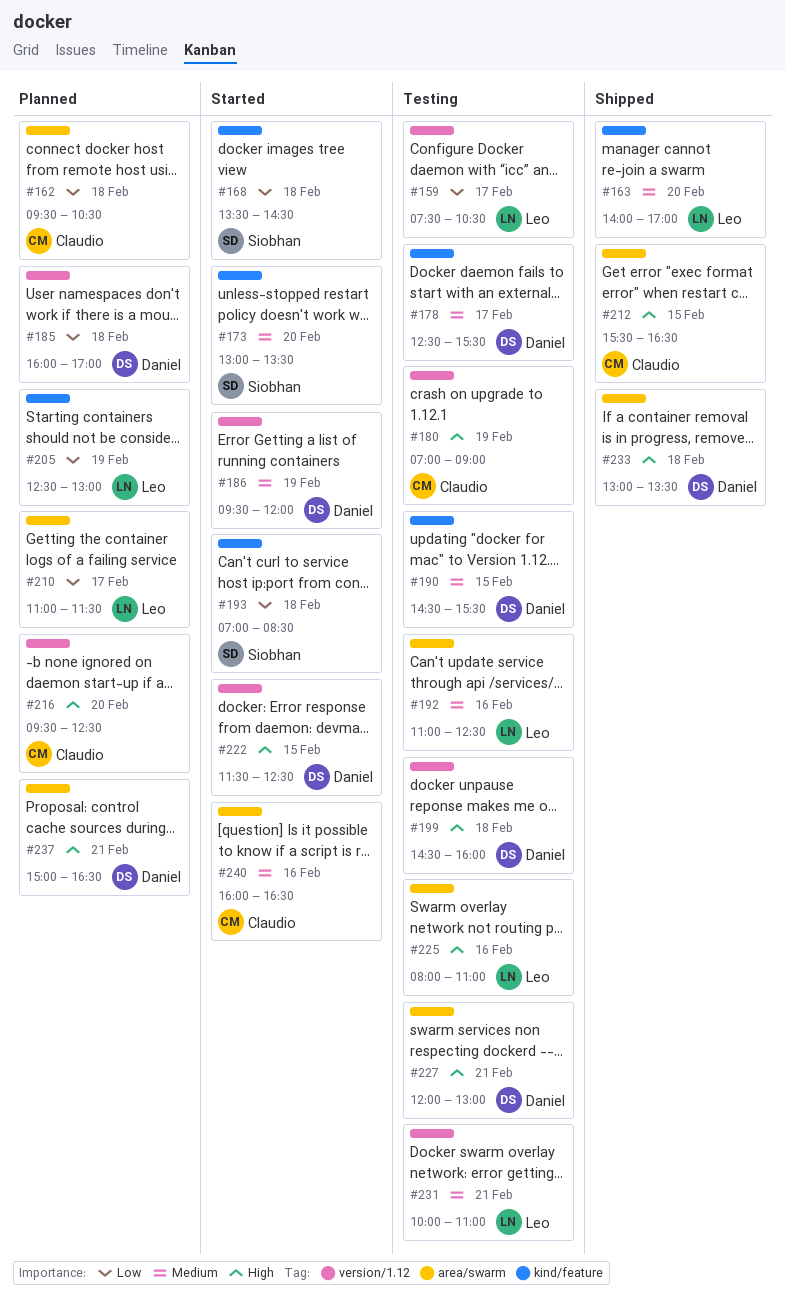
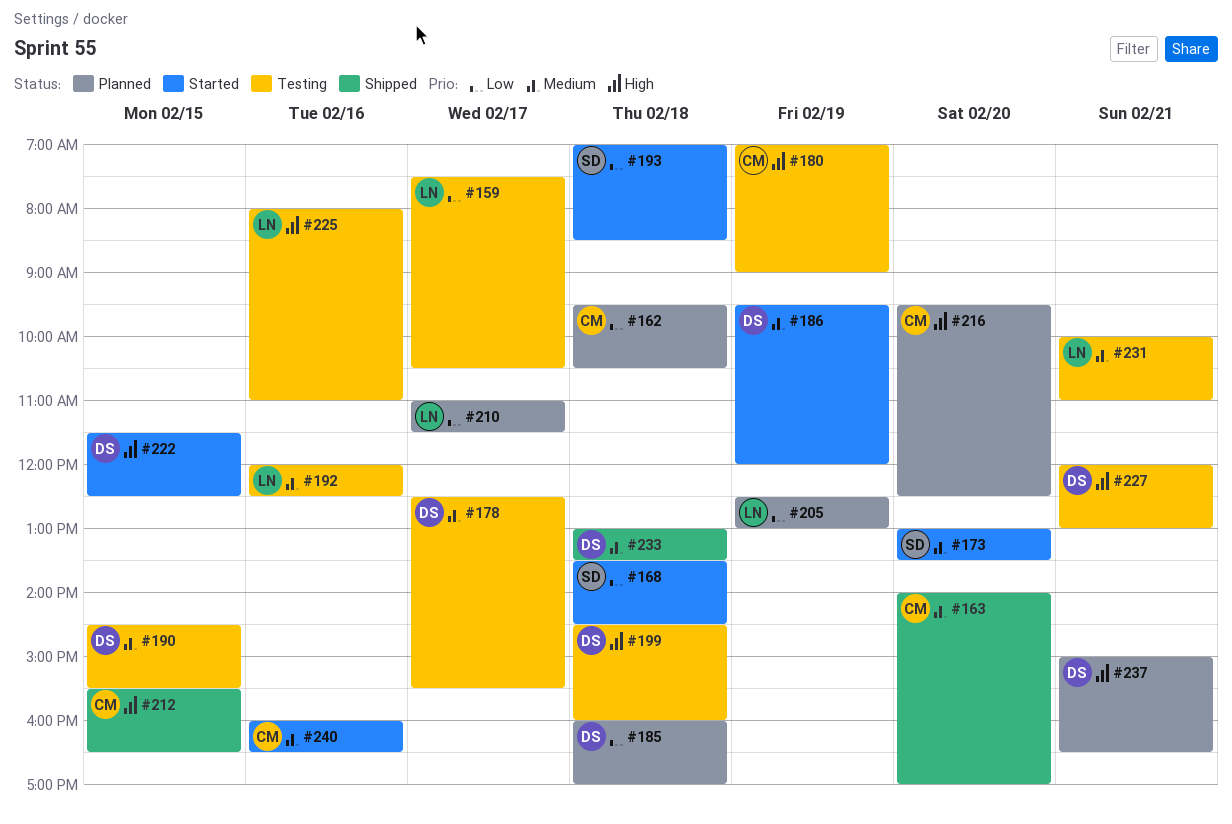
#163, owner: Leo -> Claudio
#192, begins: 11:00 -> 12:00
#233, priority: High -> Medium

